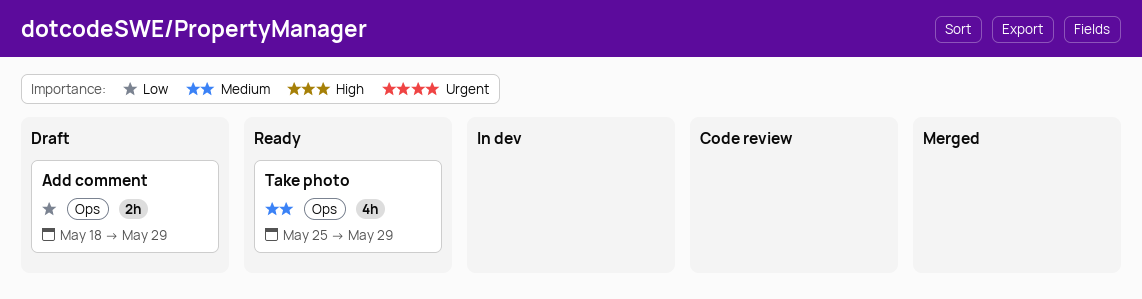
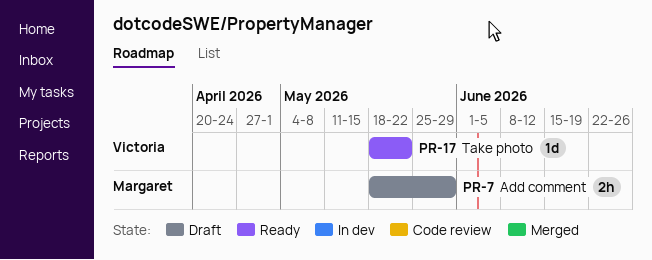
Take photo, estimate: 4h -> 1d
Take photo, start: May 25 -> May 18
Take photo, due: May 29 -> May 22

